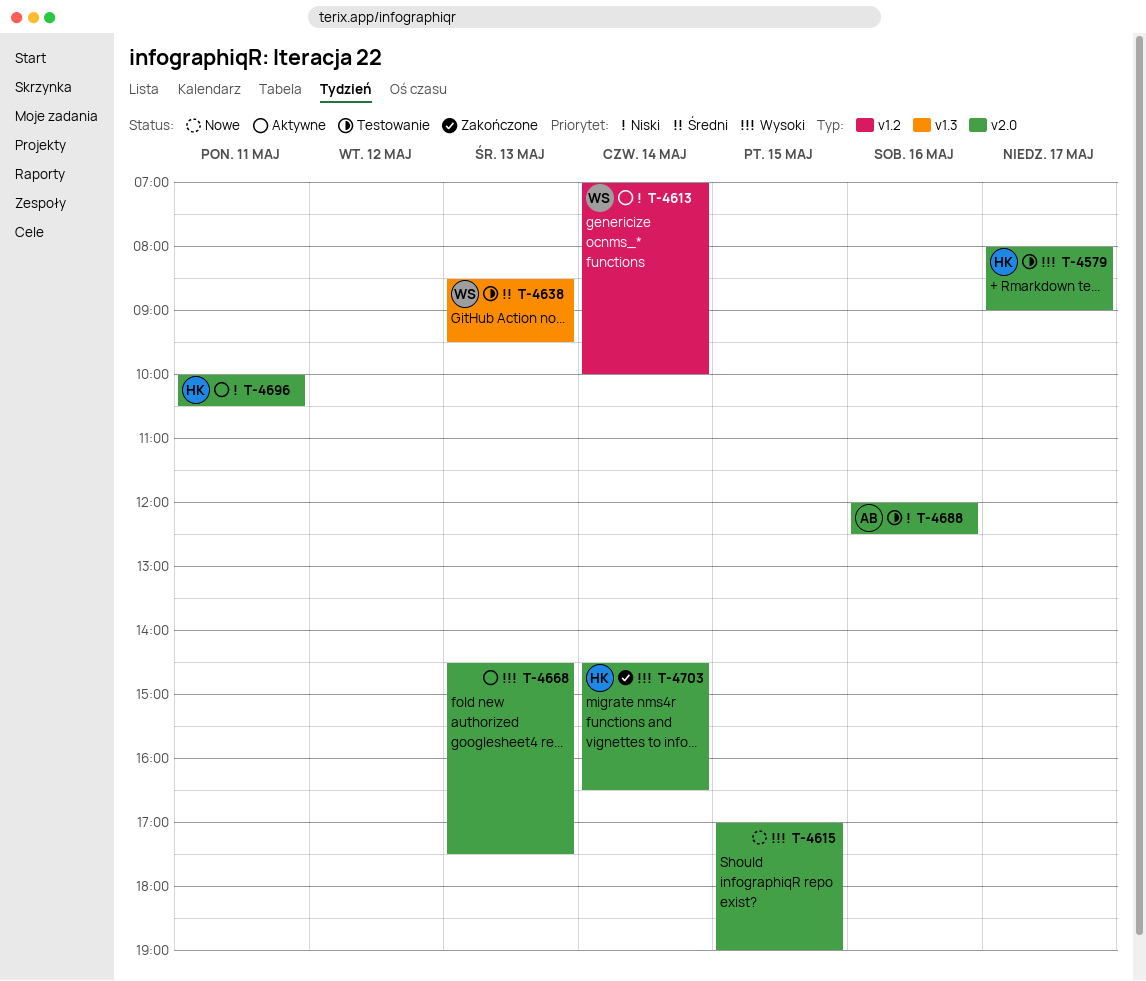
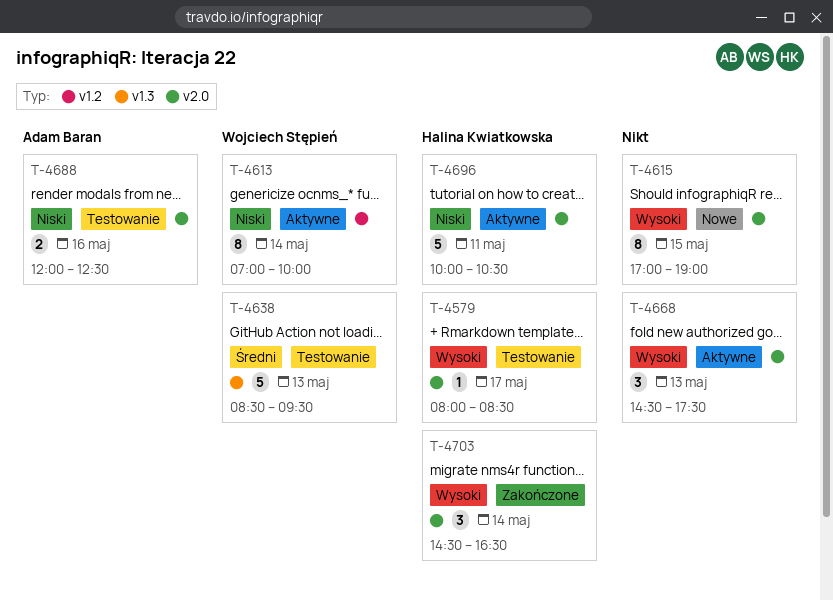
T-4579, ends: 09:00 -> 08:30

